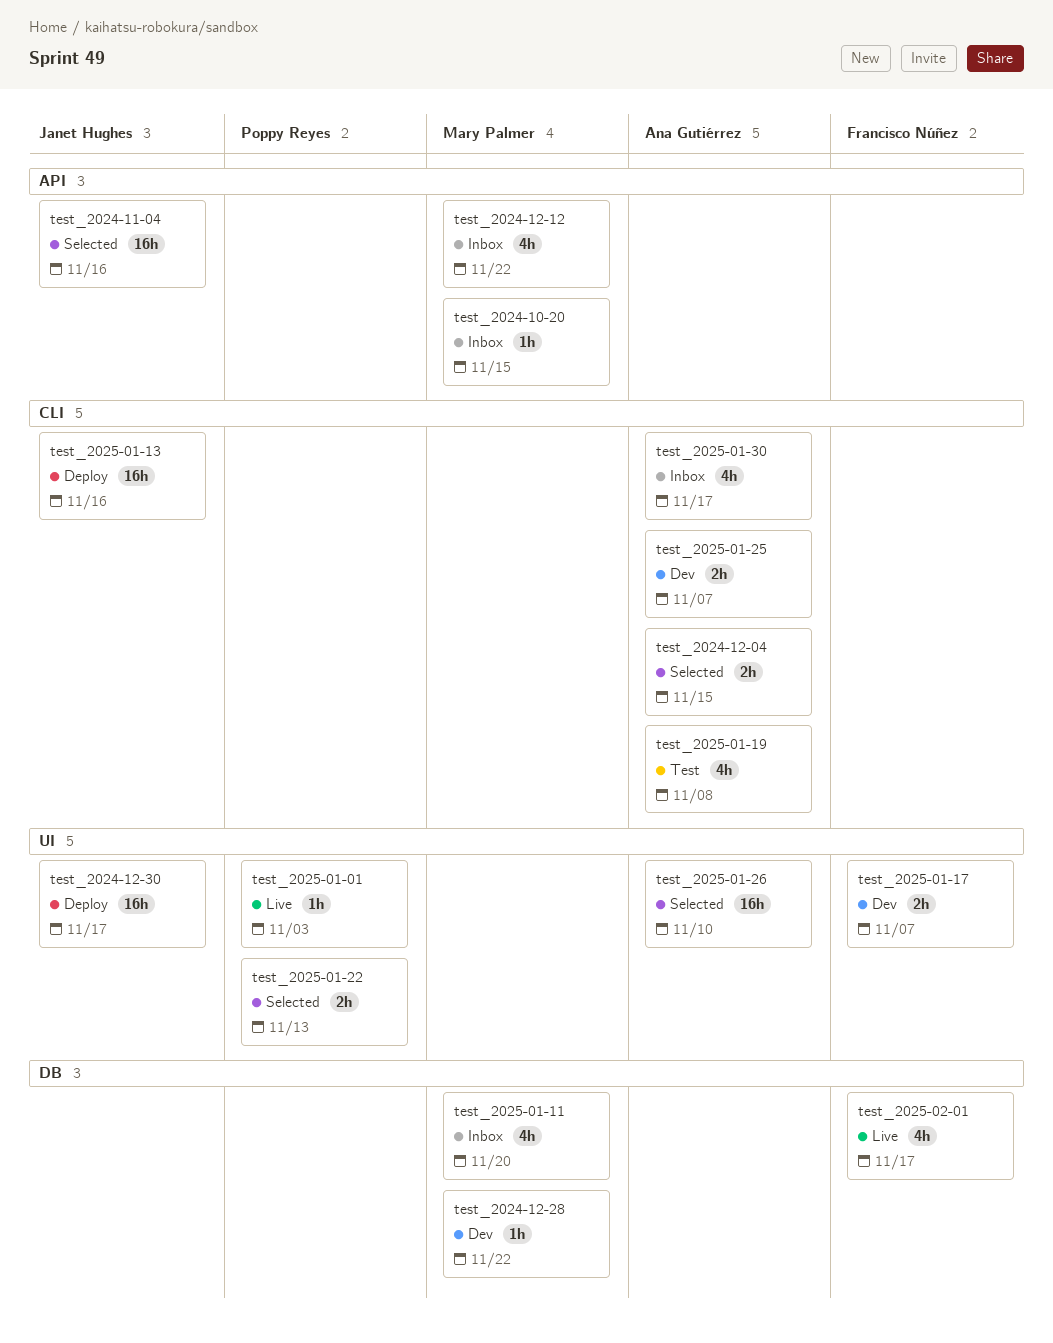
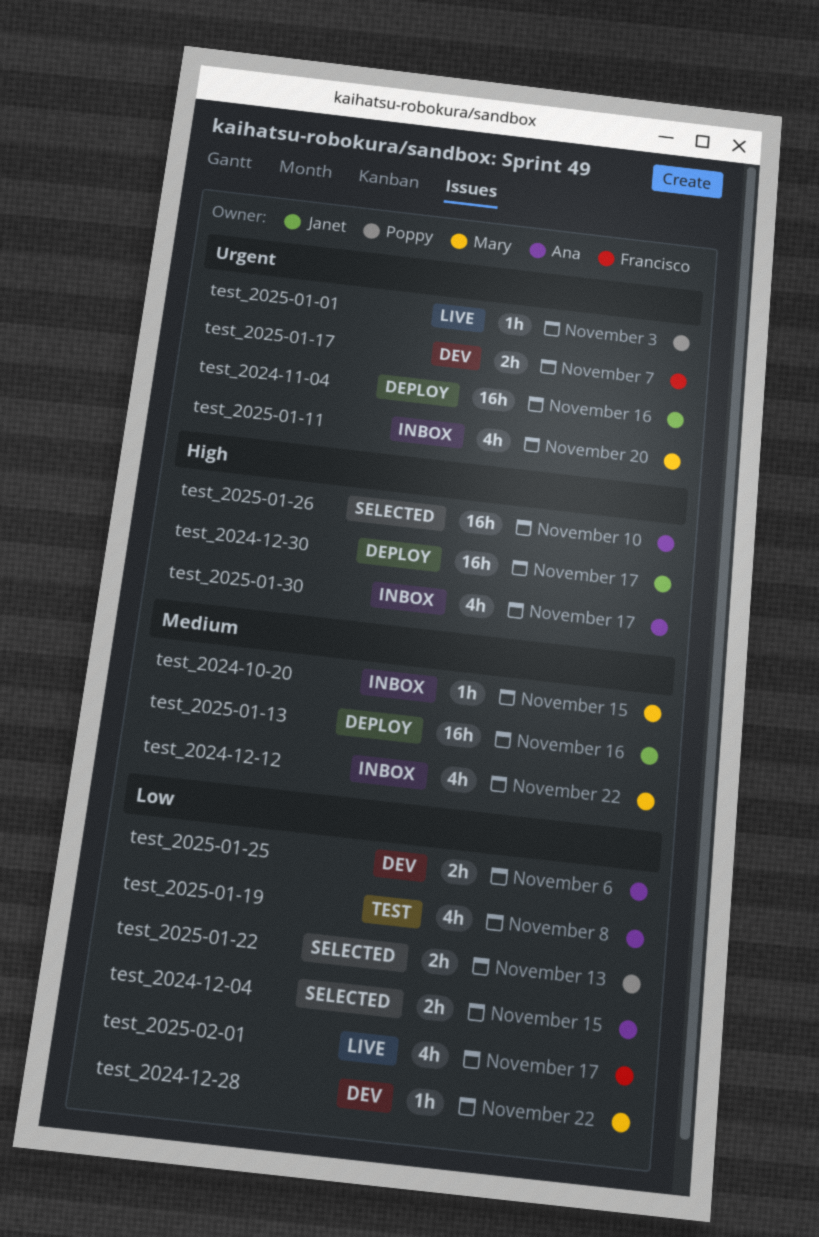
test_2024-11-04, status: Selected -> Deploy
test_2025-01-25, due: Nov 7 -> Nov 6

